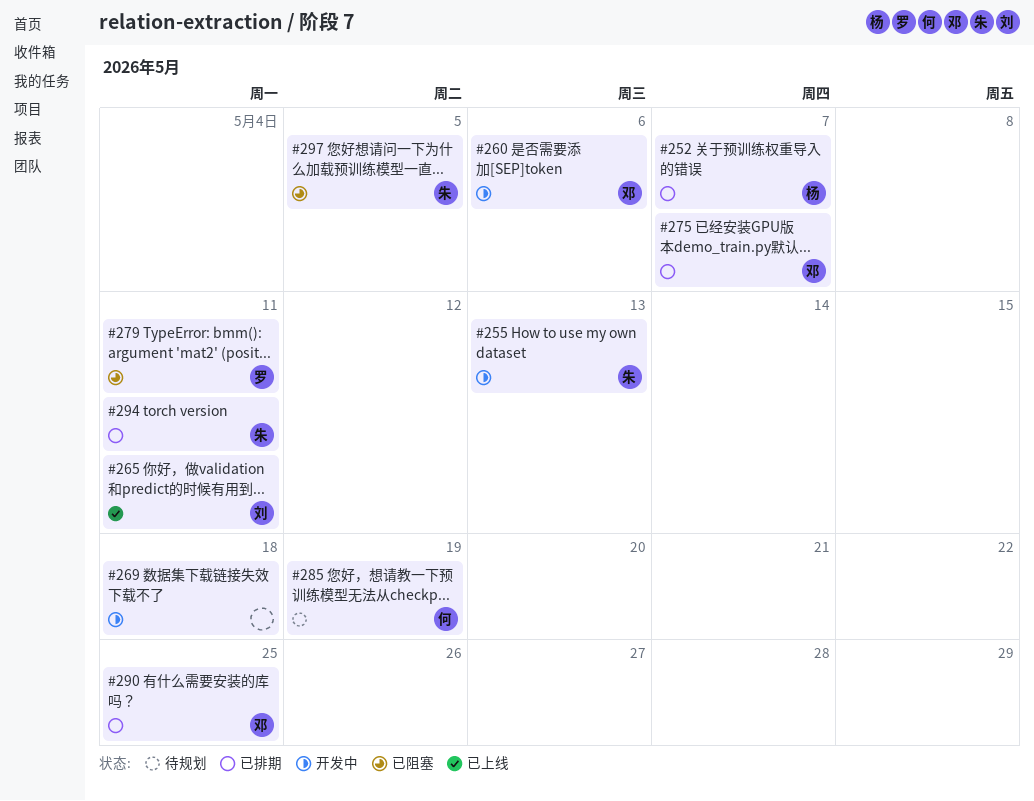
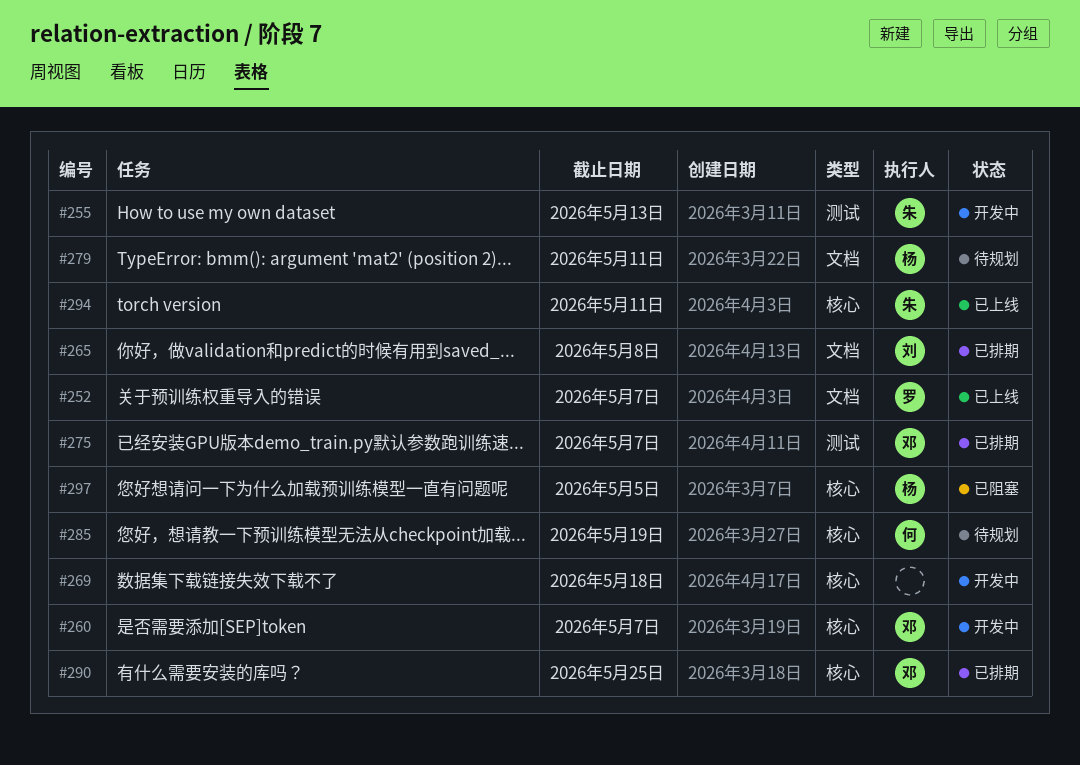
#252, status: 已排期 -> 已上线
#252, owner: 杨 -> 罗
#260, due: May 6 -> May 7
#265, status: 已上线 -> 已排期
#265, due: May 11 -> May 8
#279, status: 已阻塞 -> 待规划
#279, owner: 罗 -> 杨
#294, status: 已排期 -> 已上线
#297, owner: 朱 -> 杨

